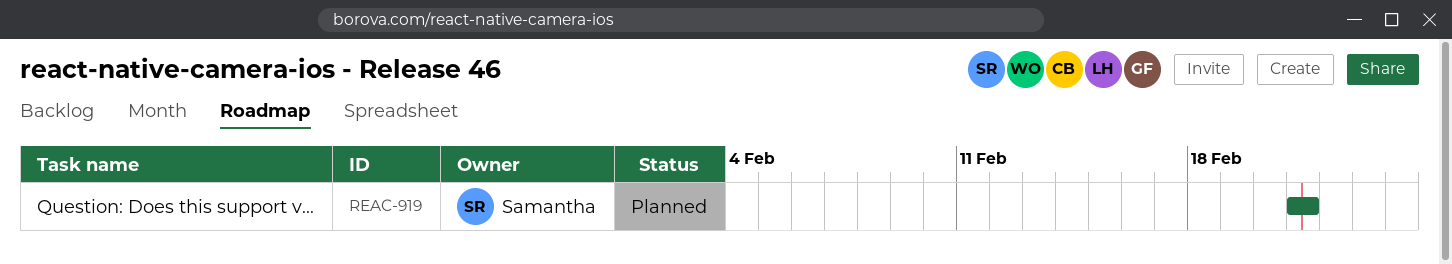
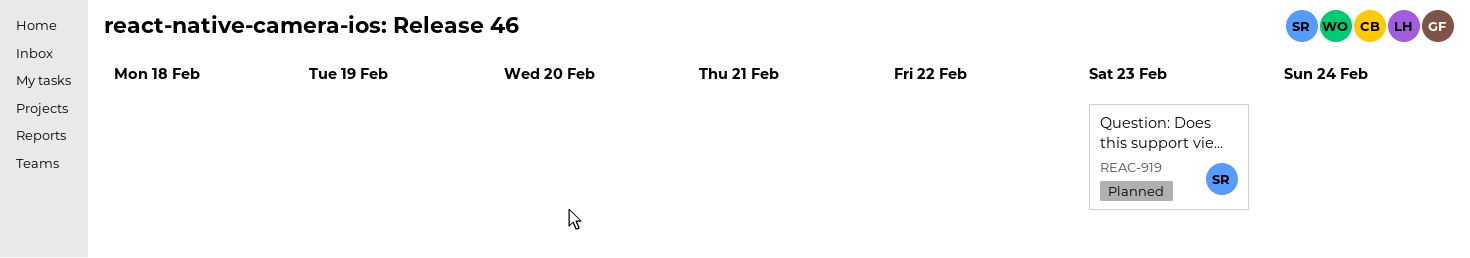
REAC-919, due: Feb 21 -> Feb 23

